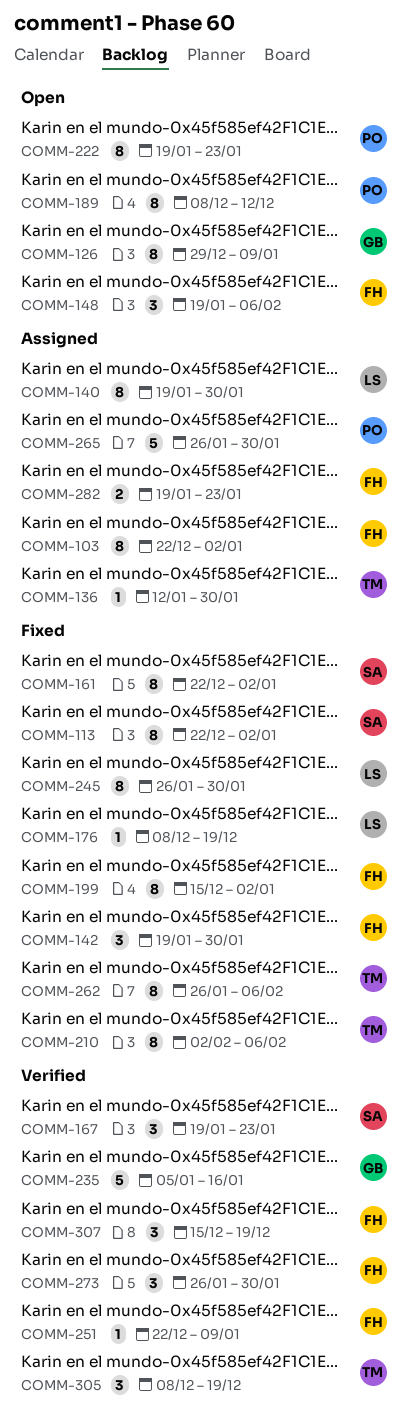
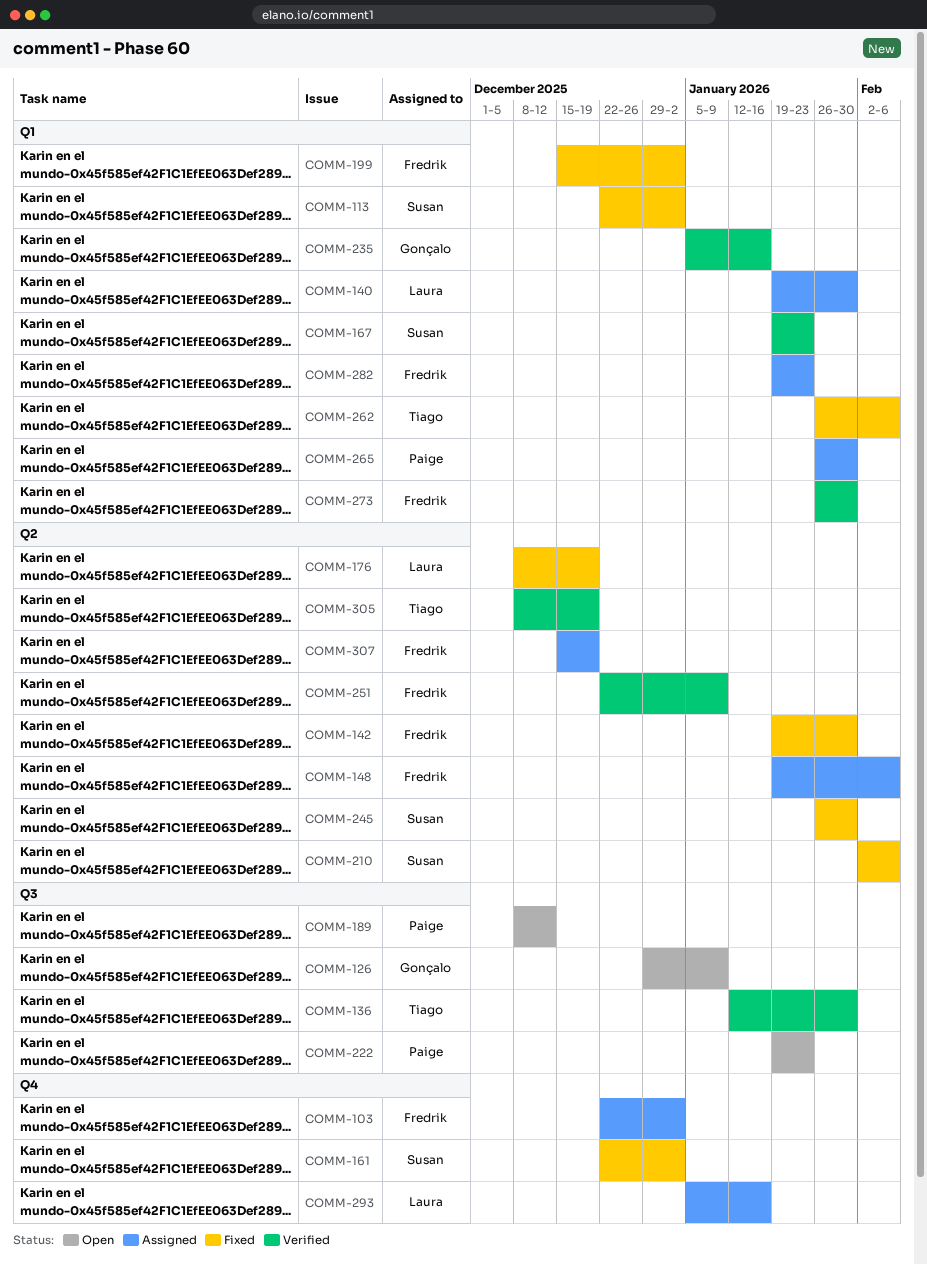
COMM-136, status: Assigned -> Verified
COMM-148, status: Open -> Assigned
COMM-210, owner: Tiago -> Susan
COMM-245, owner: Laura -> Susan
COMM-293: none -> present
COMM-307, status: Verified -> Assigned

